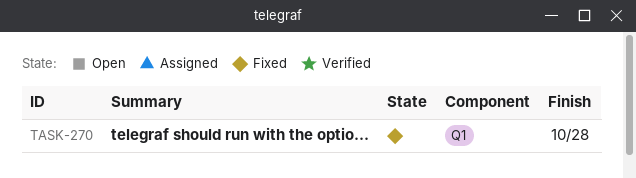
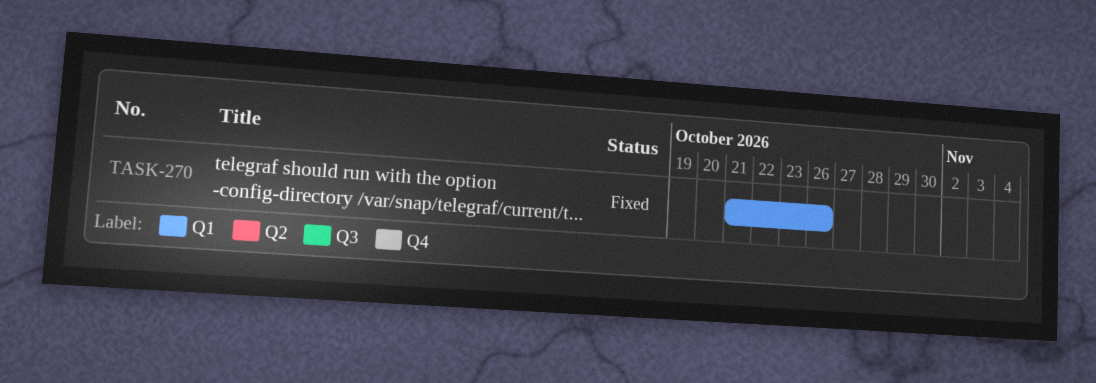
TASK-270, due: Oct 28 -> Oct 26

